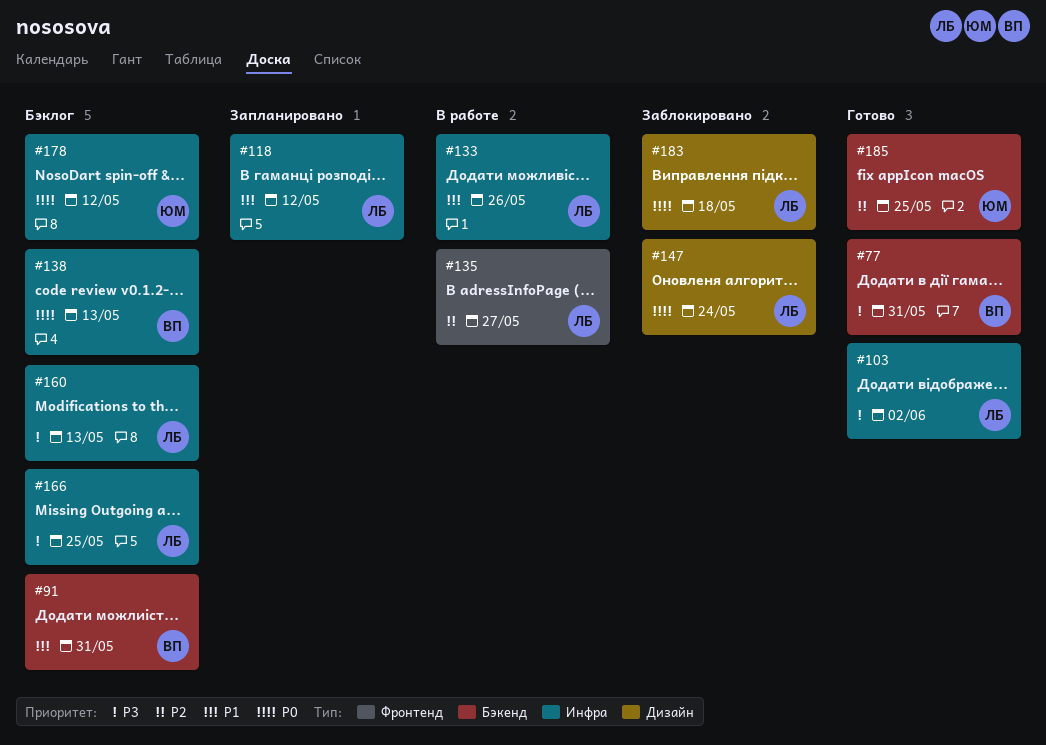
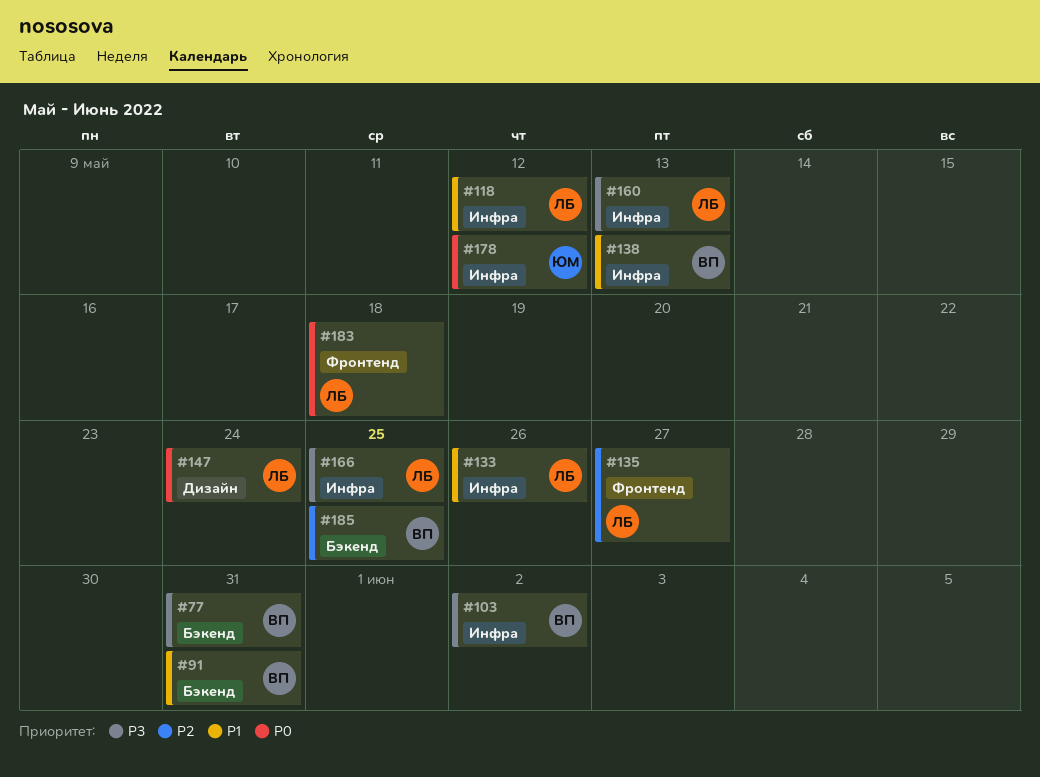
#103, owner: ЛБ -> ВП
#138, priority: P0 -> P1
#183, label: Дизайн -> Фронтенд
#185, owner: ЮМ -> ВП

